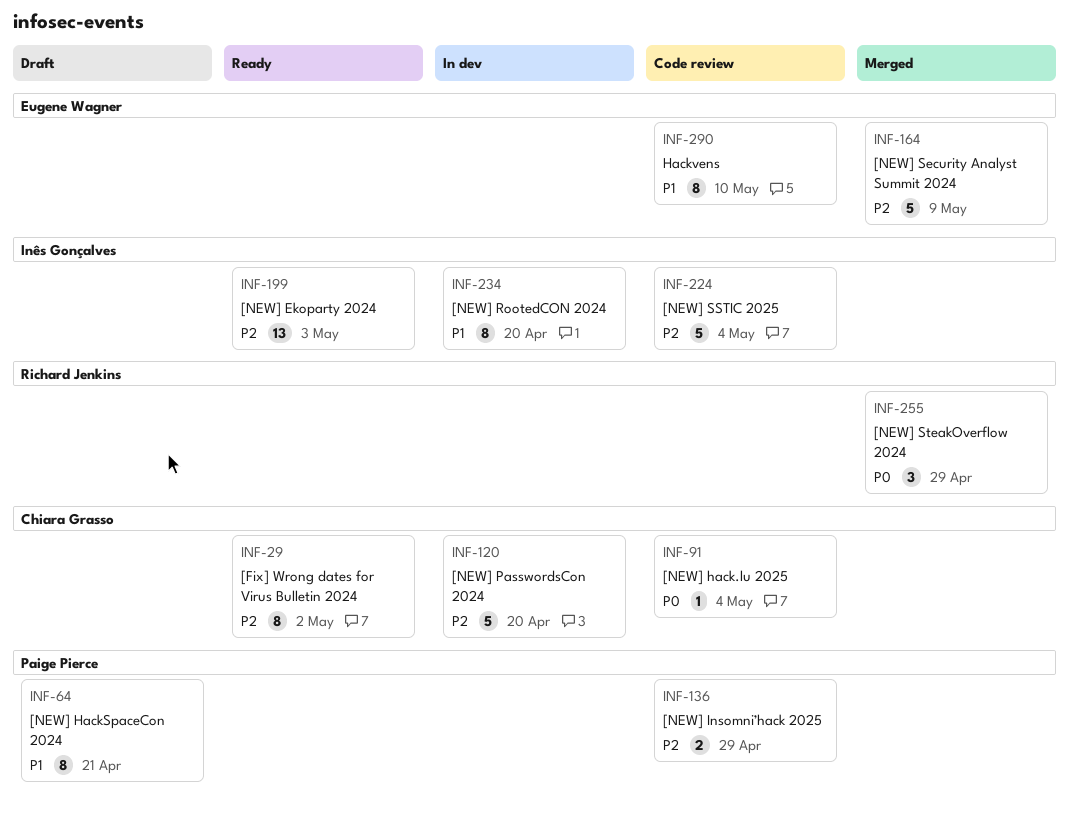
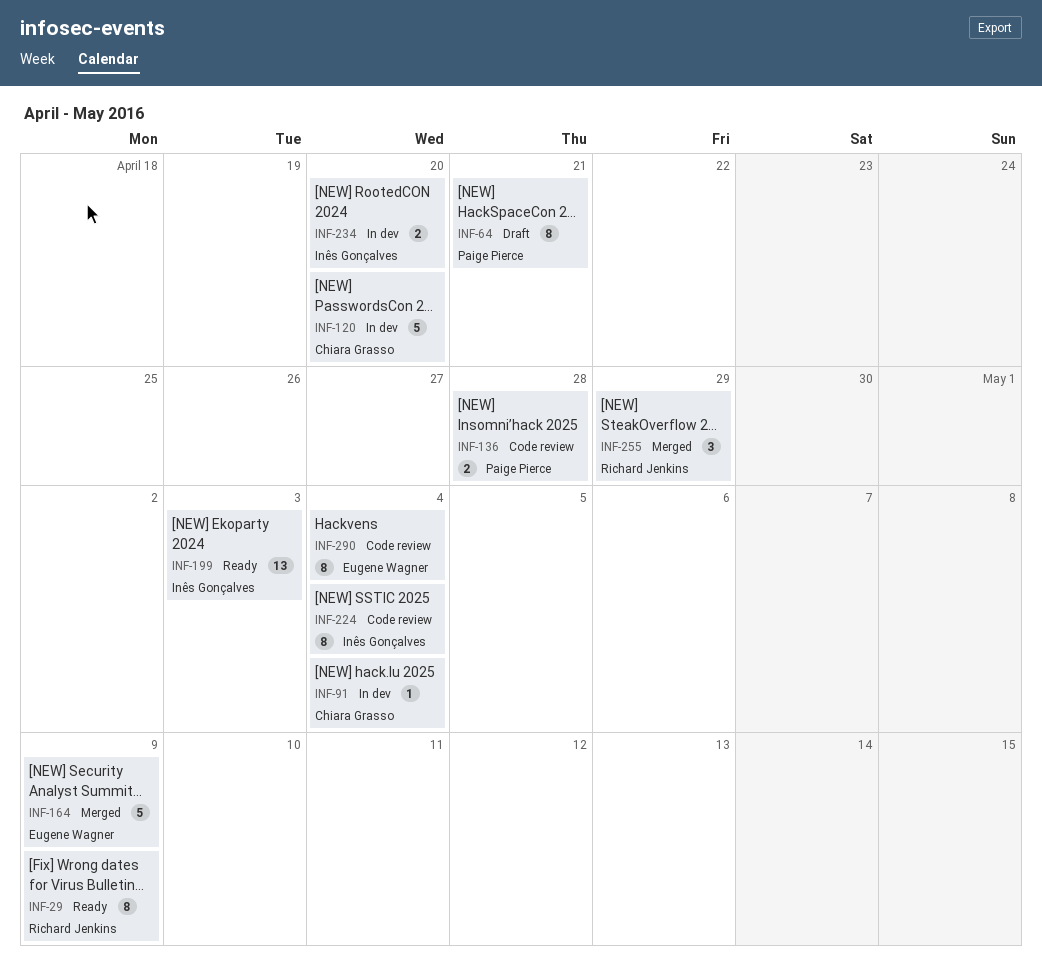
INF-29, owner: Chiara Grasso -> Richard Jenkins
INF-29, due: May 2 -> May 9
INF-91, status: Code review -> In dev
INF-136, due: Apr 29 -> Apr 28
INF-224, estimate: 5 -> 8
INF-234, estimate: 8 -> 2
INF-290, due: May 10 -> May 4

